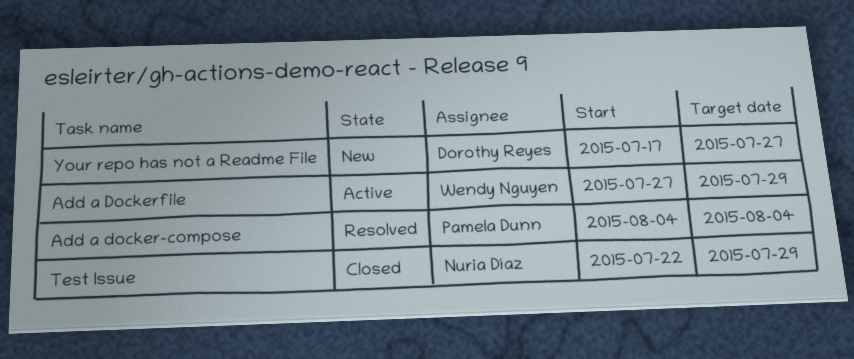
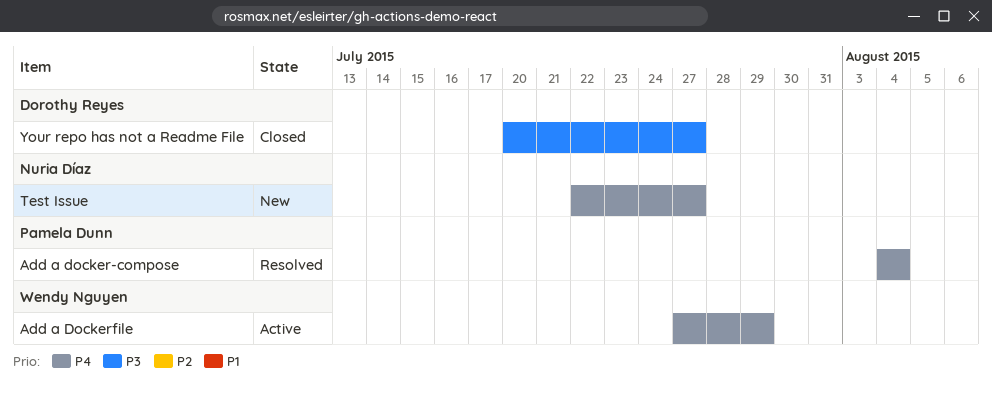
Test Issue, status: Closed -> New
Test Issue, due: Jul 29 -> Jul 27
Your repo has not a Readme File, status: New -> Closed
Your repo has not a Readme File, start: Jul 17 -> Jul 20

